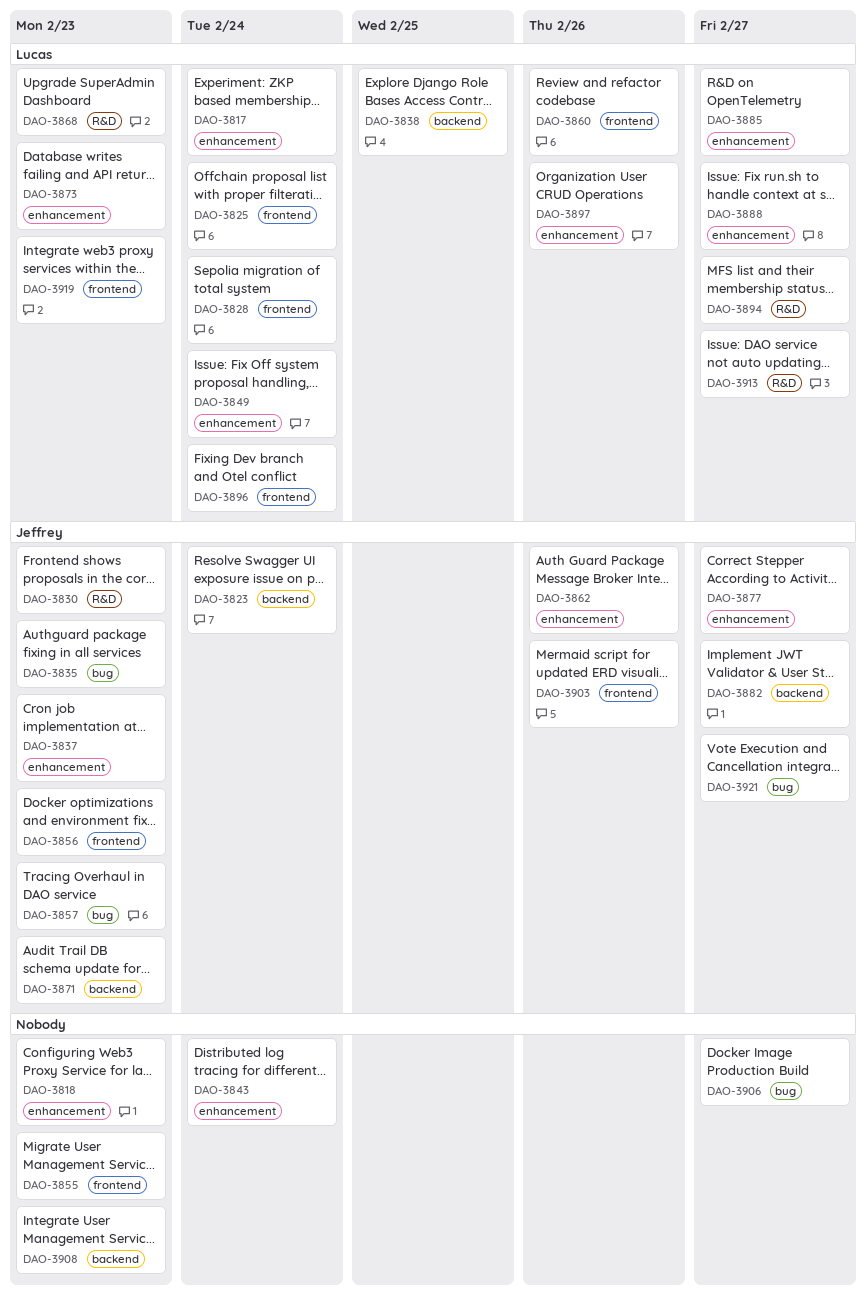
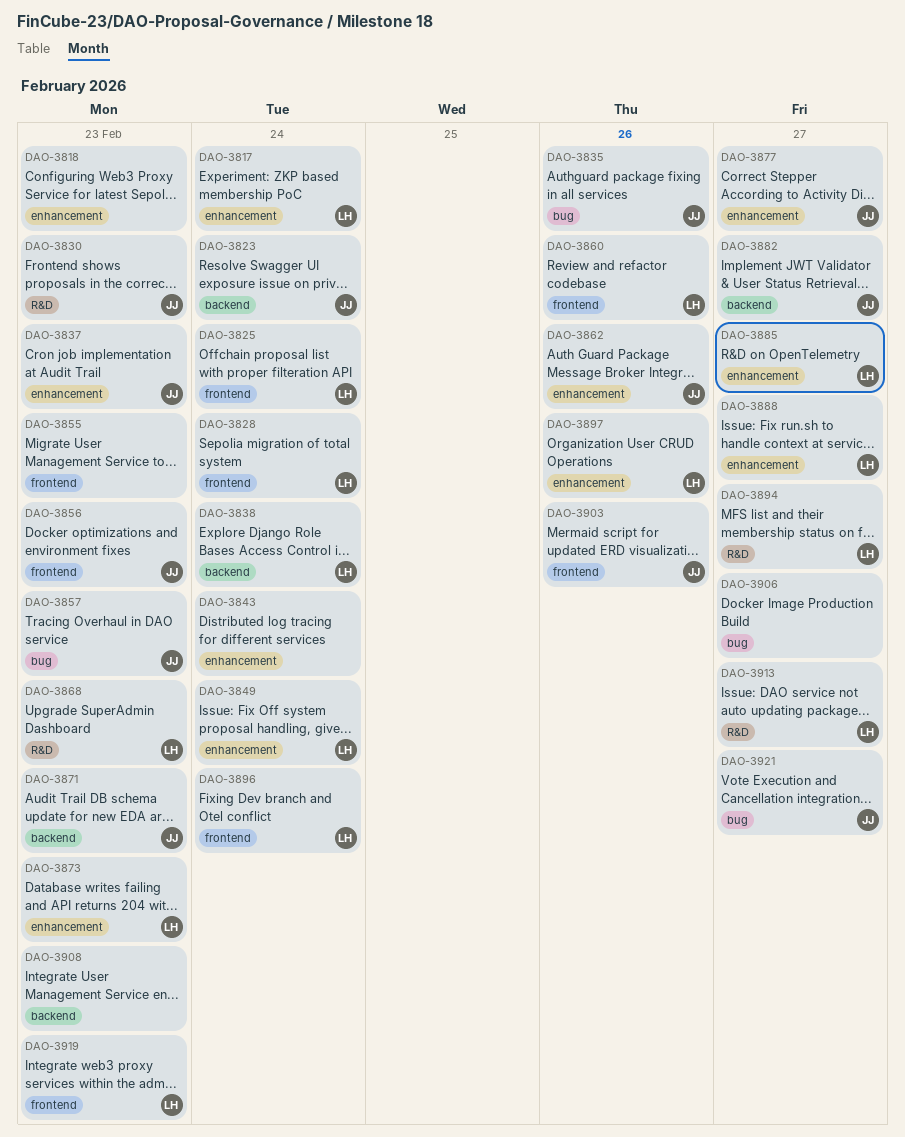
DAO-3835, due: Feb 23 -> Feb 26
DAO-3838, due: Feb 25 -> Feb 24

